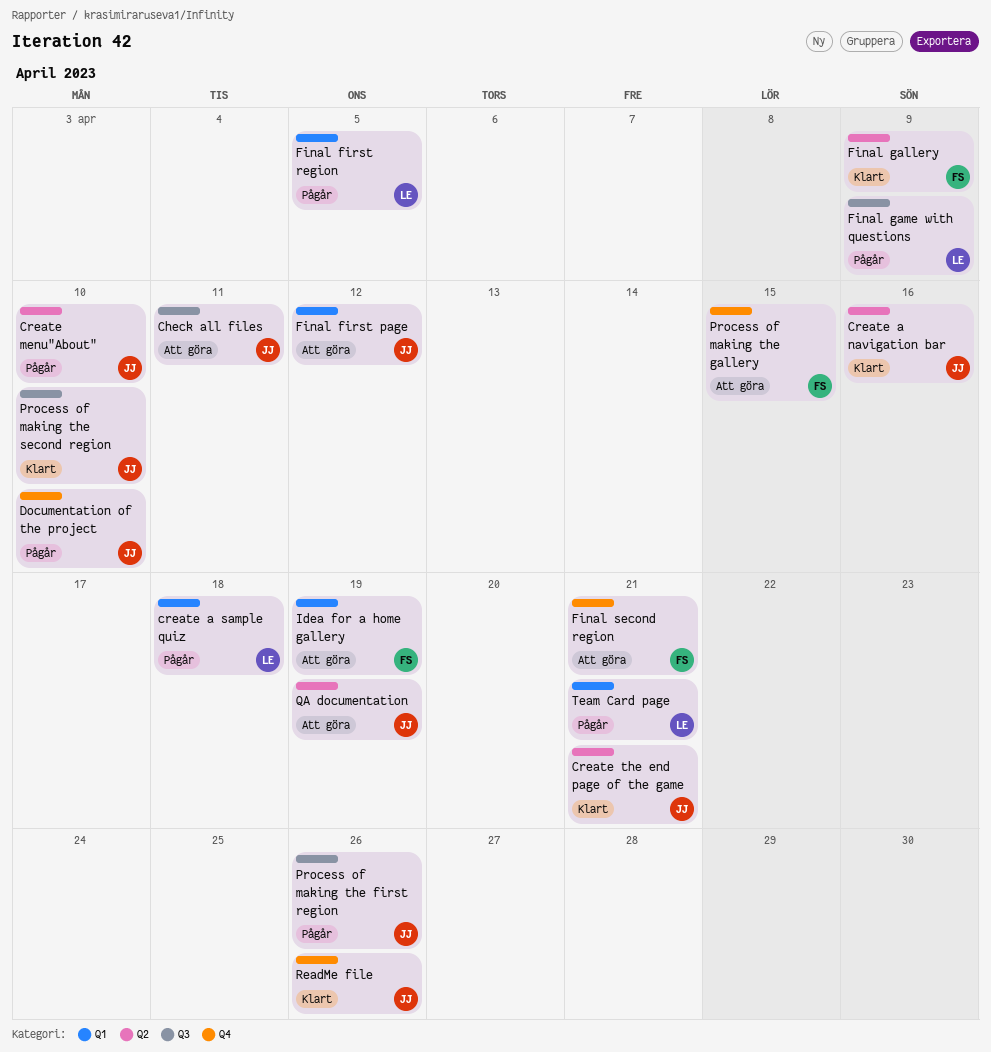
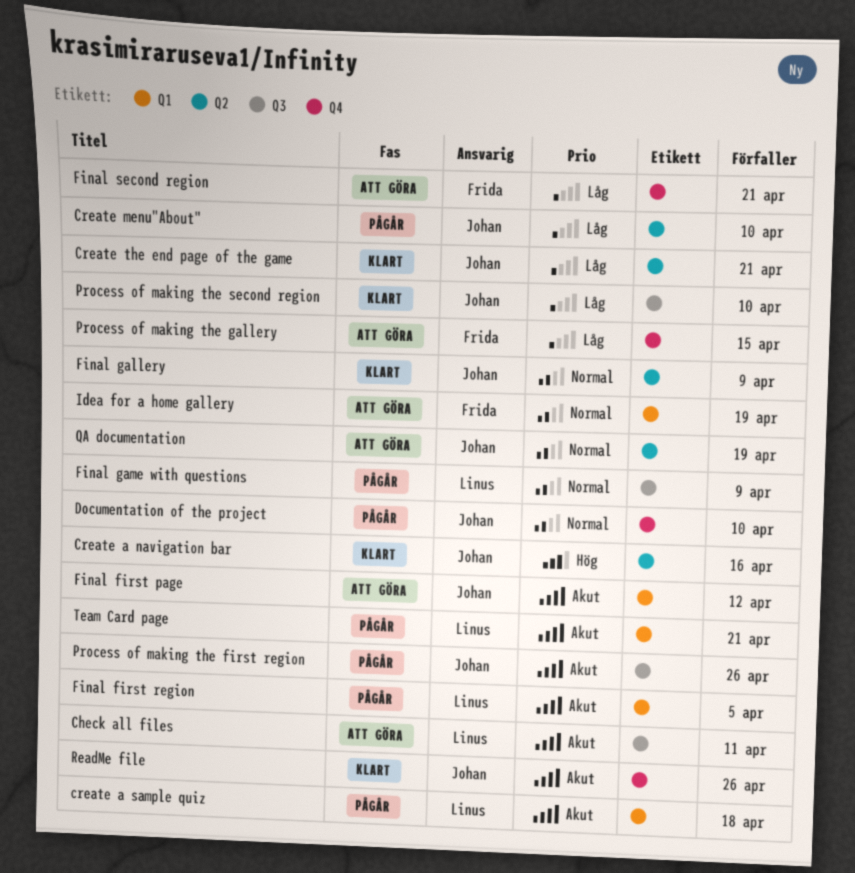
Check all files, owner: Johan -> Linus
Final gallery, owner: Frida -> Johan

